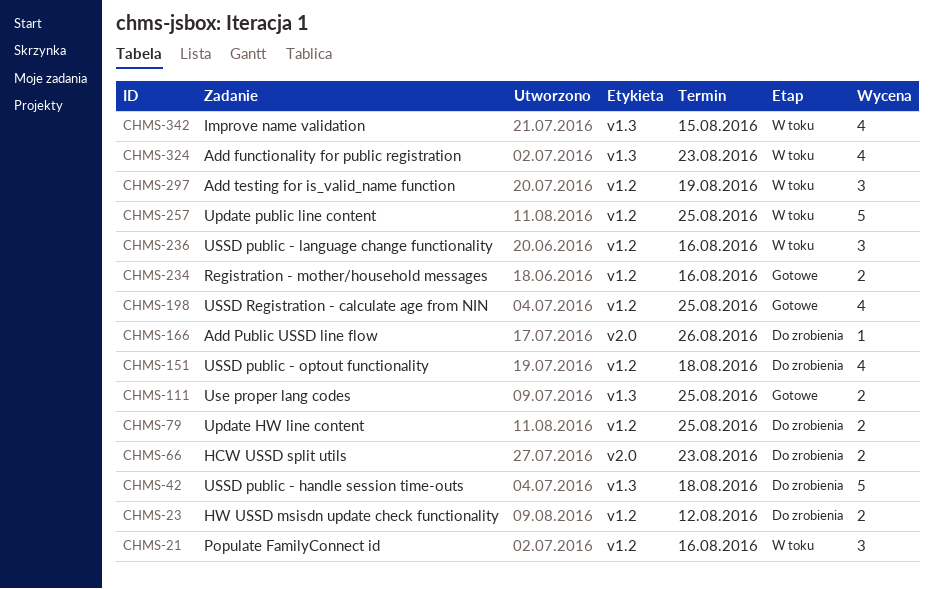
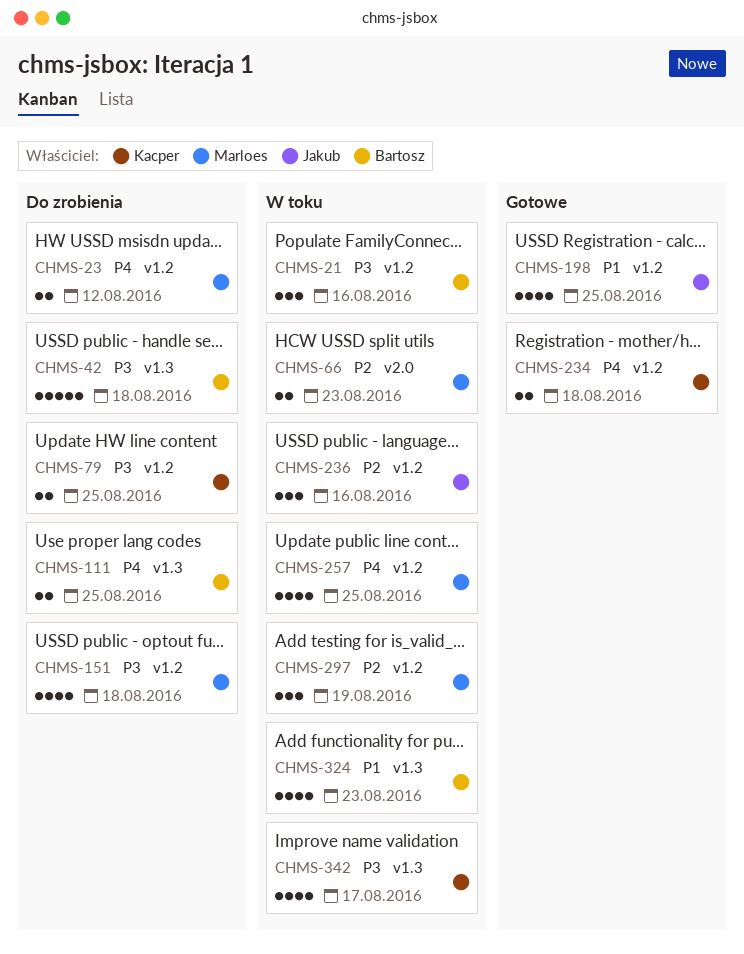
CHMS-66, status: Do zrobienia -> W toku
CHMS-111, status: Gotowe -> Do zrobienia
CHMS-166: present -> none
CHMS-234, due: Aug 16 -> Aug 18
CHMS-257, estimate: 5 -> 4
CHMS-342, due: Aug 15 -> Aug 17

